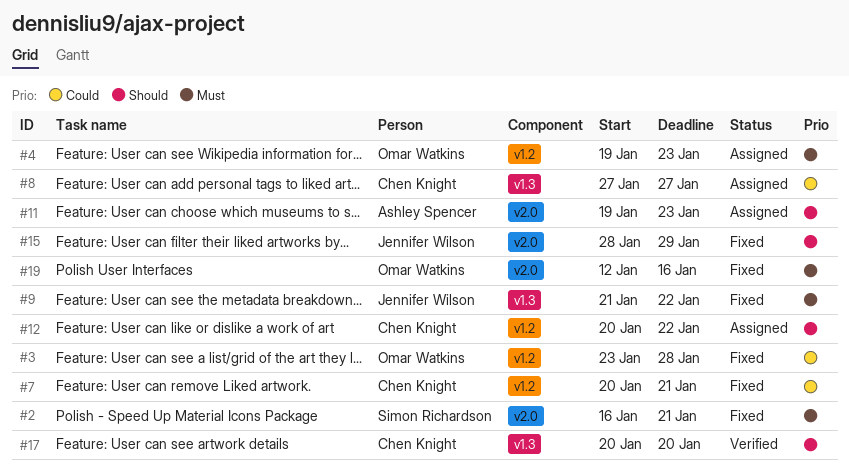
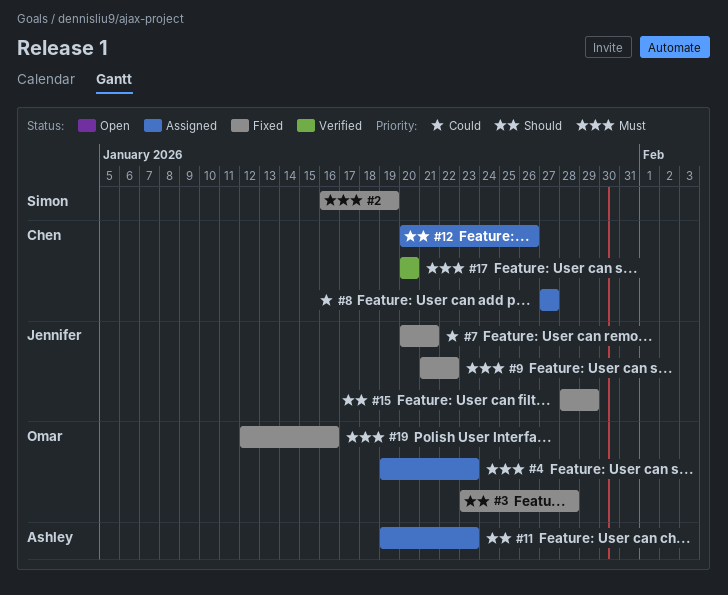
#2, due: Jan 21 -> Jan 19
#3, priority: Could -> Should
#7, owner: Chen Knight -> Jennifer Wilson
#12, due: Jan 22 -> Jan 26
#17, priority: Should -> Must

